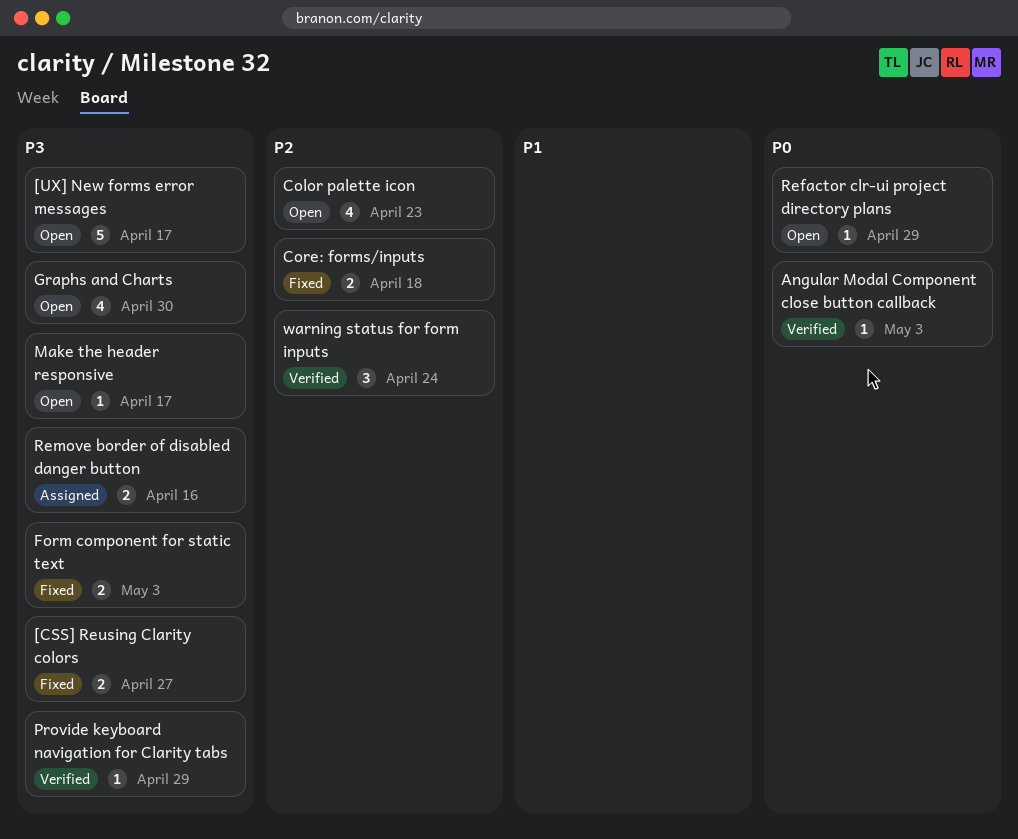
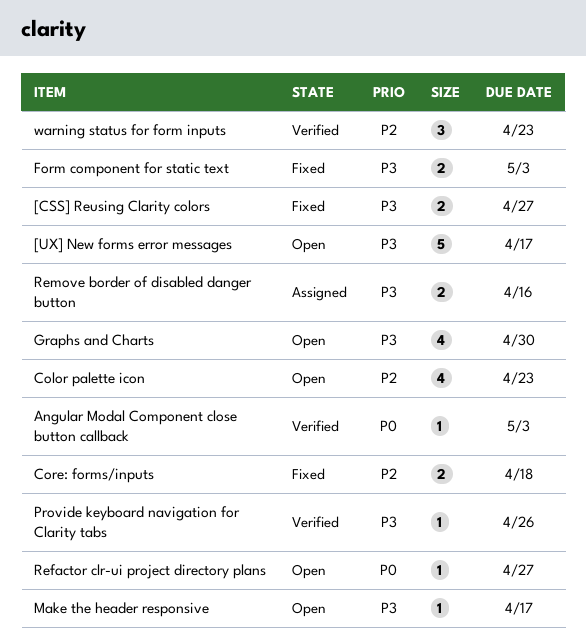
Provide keyboard navigation for Clarity tabs, due: Apr 29 -> Apr 26
Refactor clr-ui project directory plans, due: Apr 29 -> Apr 27
warning status for form inputs, due: Apr 24 -> Apr 23

